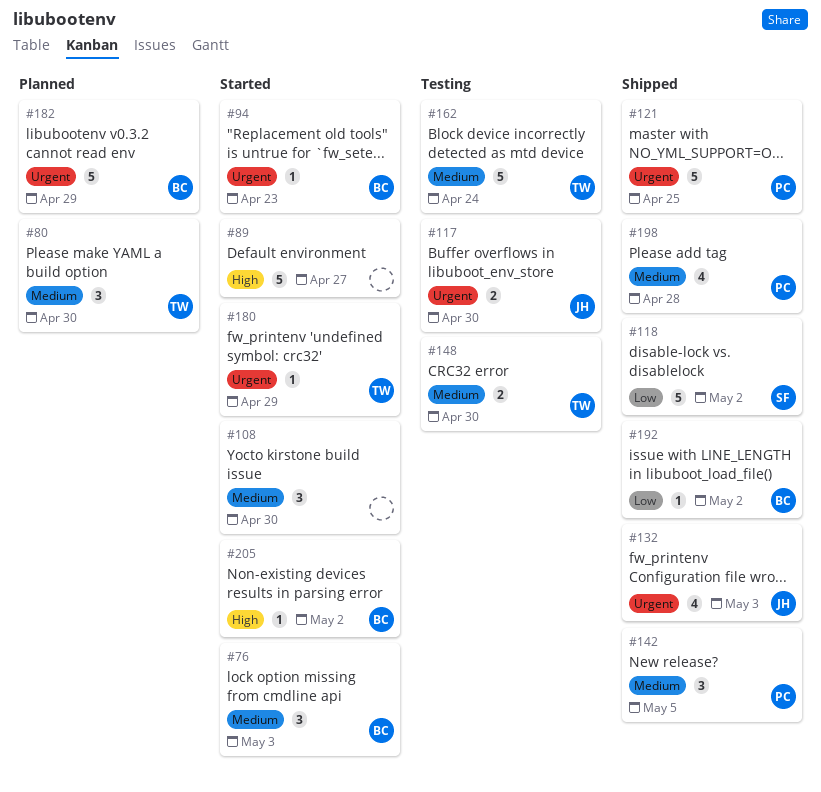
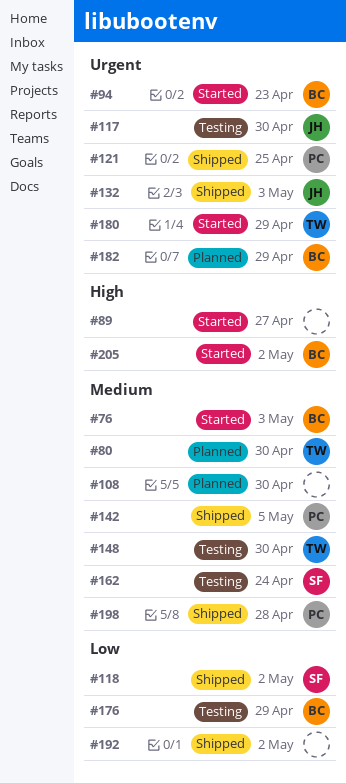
#108, status: Started -> Planned
#162, owner: TW -> SF
#176: none -> present
#192, owner: BC -> none

